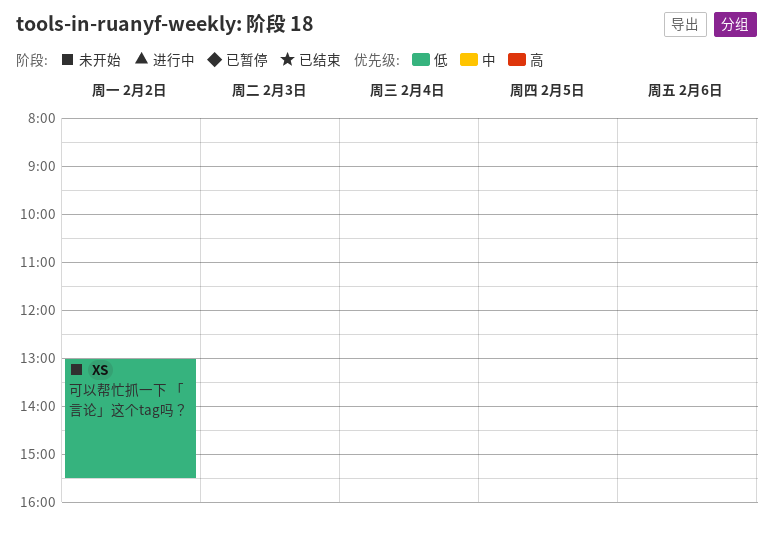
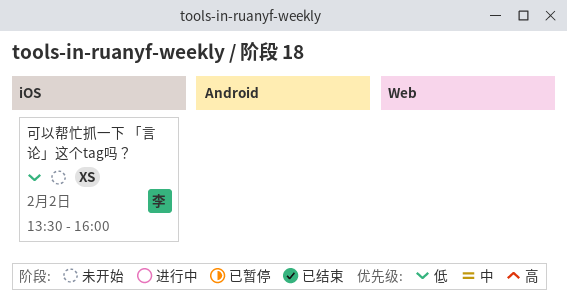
可以帮忙抓一下 「言论」这个tag吗？, begins: 13:00 -> 13:30
可以帮忙抓一下 「言论」这个tag吗？, ends: 15:30 -> 16:00

